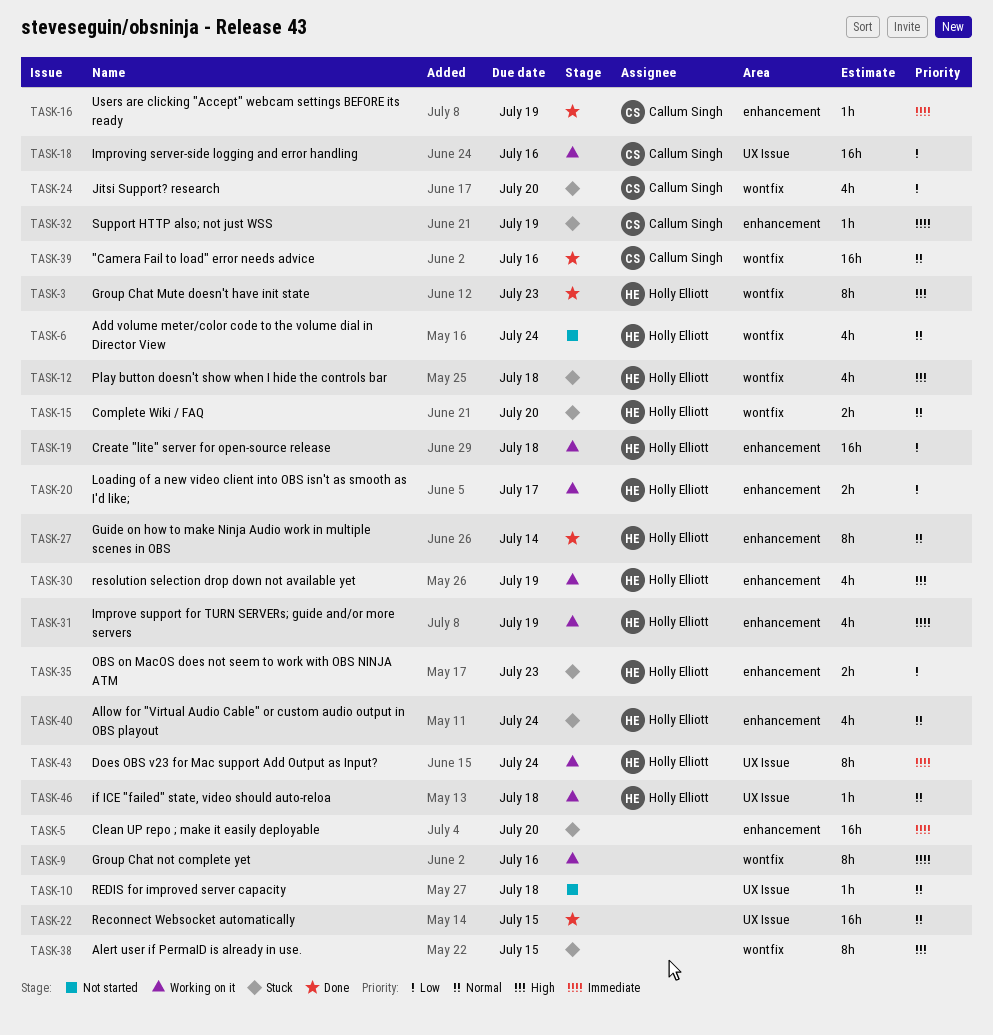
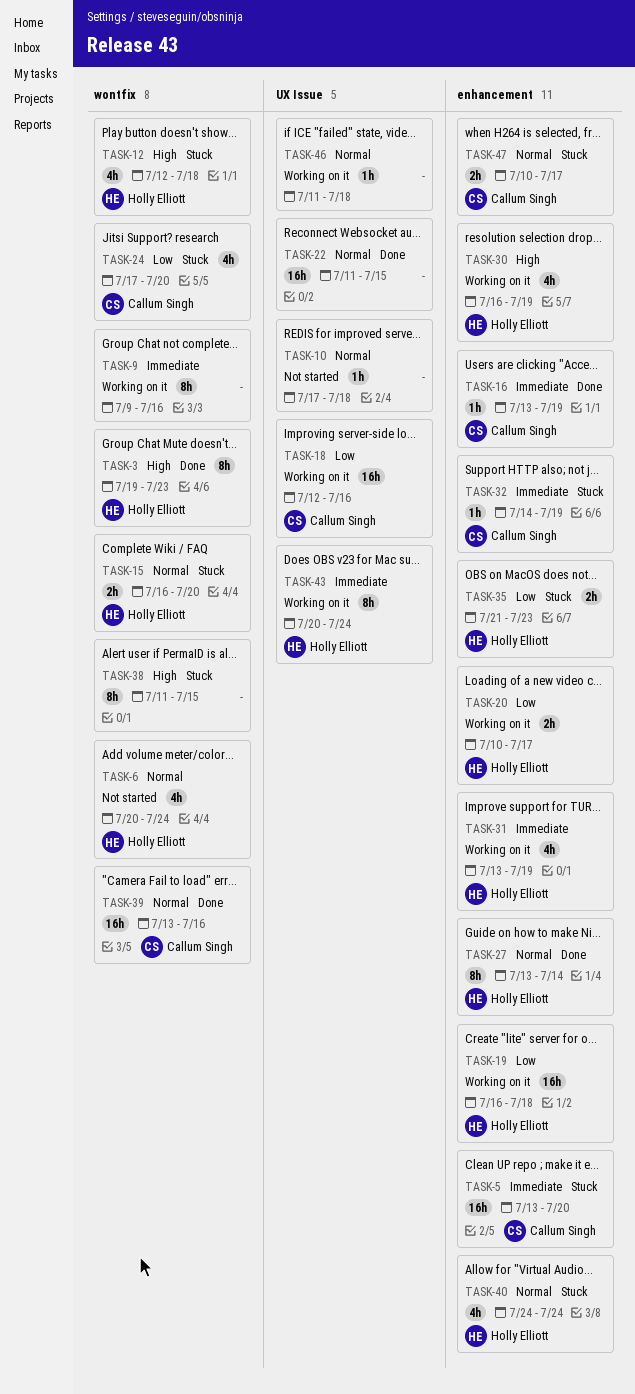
TASK-5, owner: none -> Callum Singh
TASK-46, owner: Holly Elliott -> none
TASK-47: none -> present

